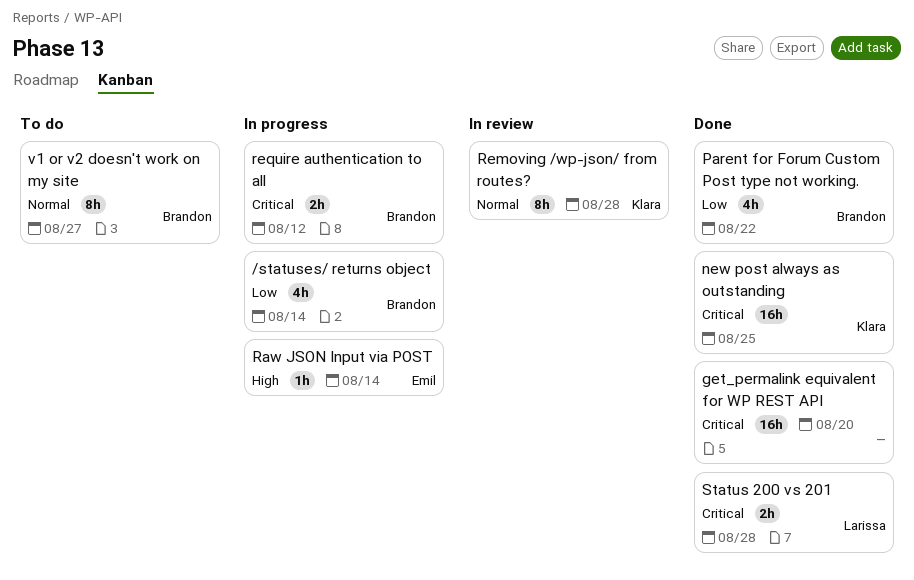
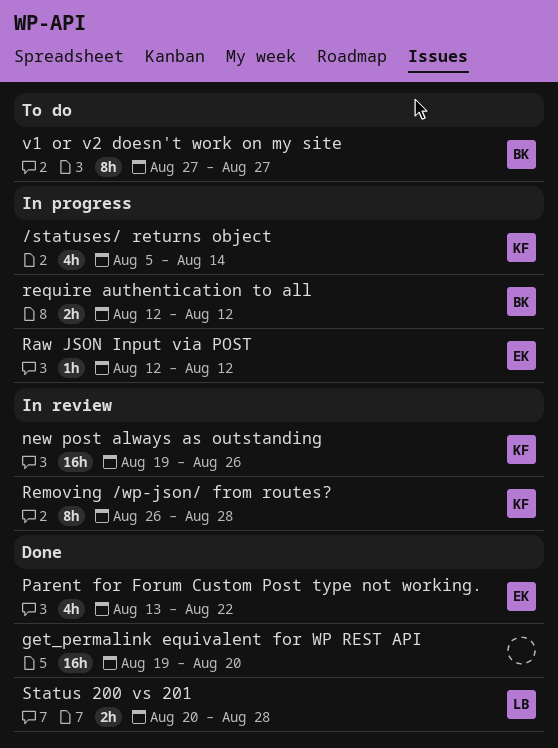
/statuses/ returns object, owner: Brandon -> Klara
new post always as outstanding, status: Done -> In review
new post always as outstanding, due: Aug 25 -> Aug 26
Parent for Forum Custom Post type not working., owner: Brandon -> Emil
Raw JSON Input via POST, due: Aug 14 -> Aug 12

